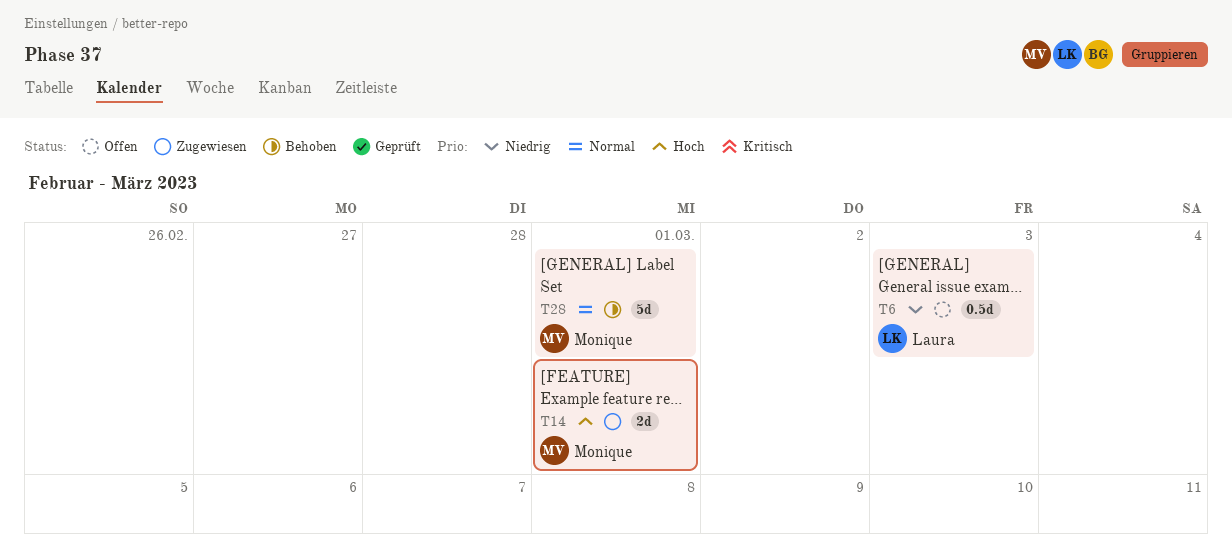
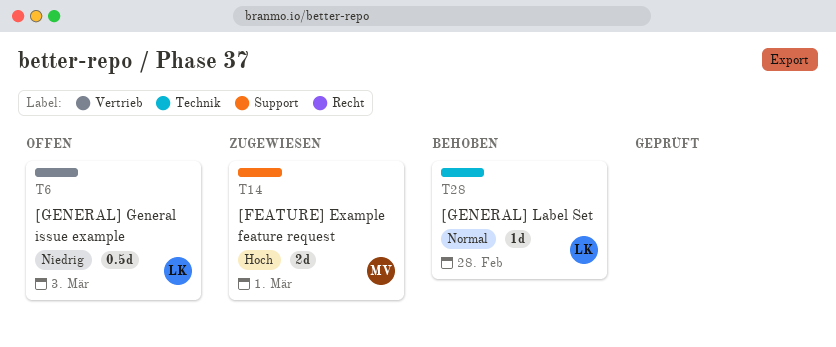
T28, owner: Monique -> Laura
T28, estimate: 5d -> 1d
T28, due: Mar 1 -> Feb 28

